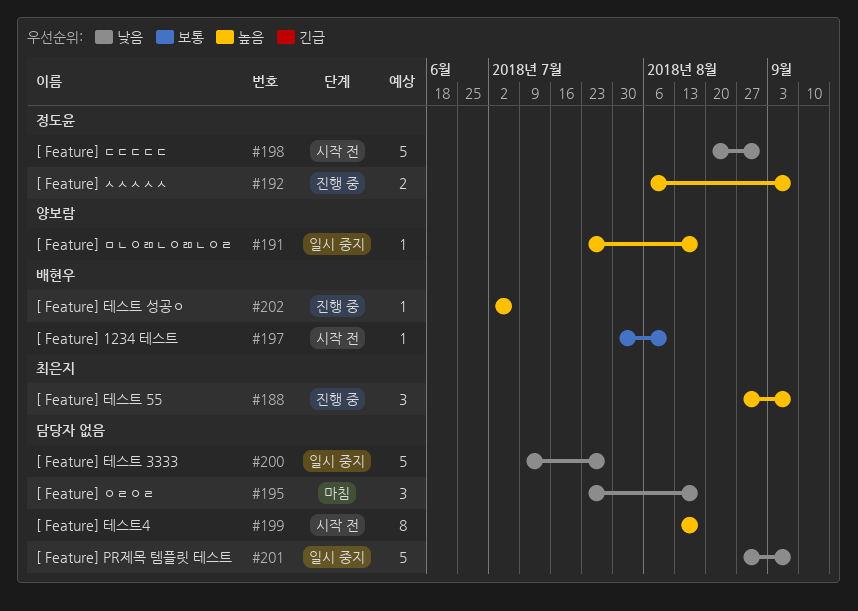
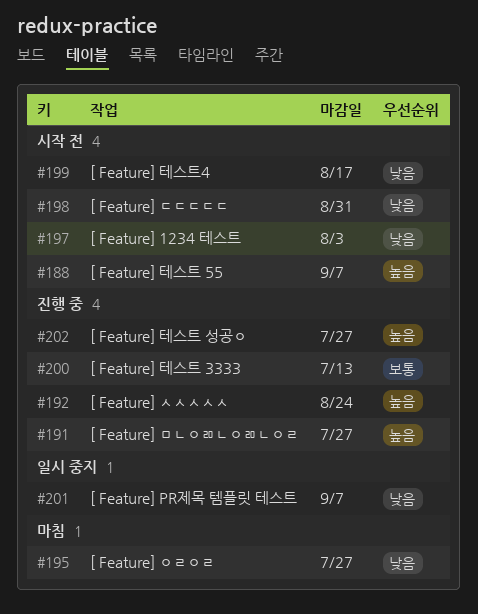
#188, status: 진행 중 -> 시작 전
#191, status: 일시 중지 -> 진행 중
#191, due: Aug 17 -> Jul 27
#192, due: Sep 7 -> Aug 24
#195, due: Aug 17 -> Jul 27
#197, priority: 보통 -> 낮음
#197, due: Aug 10 -> Aug 3
#199, priority: 높음 -> 낮음
#200, status: 일시 중지 -> 진행 중
#200, priority: 낮음 -> 보통
#200, due: Jul 27 -> Jul 13
#202, due: Jul 6 -> Jul 27

